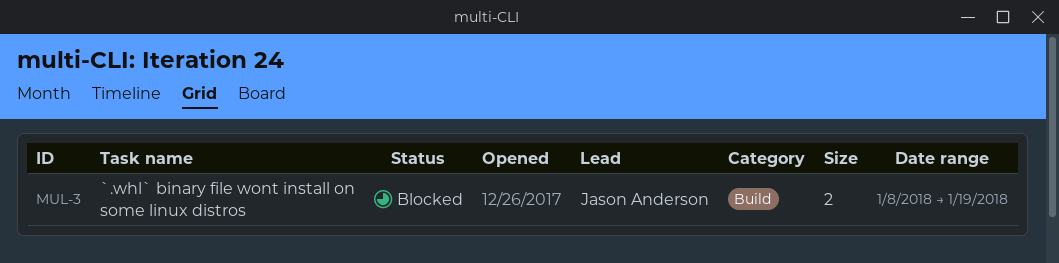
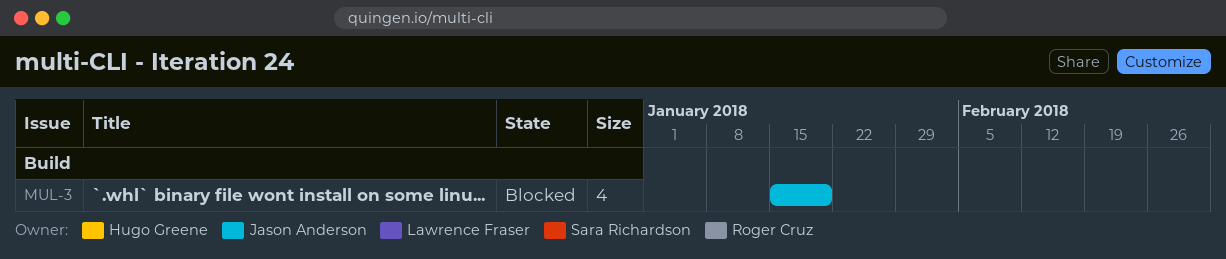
MUL-3, estimate: 2 -> 4
MUL-3, start: Jan 8 -> Jan 15

